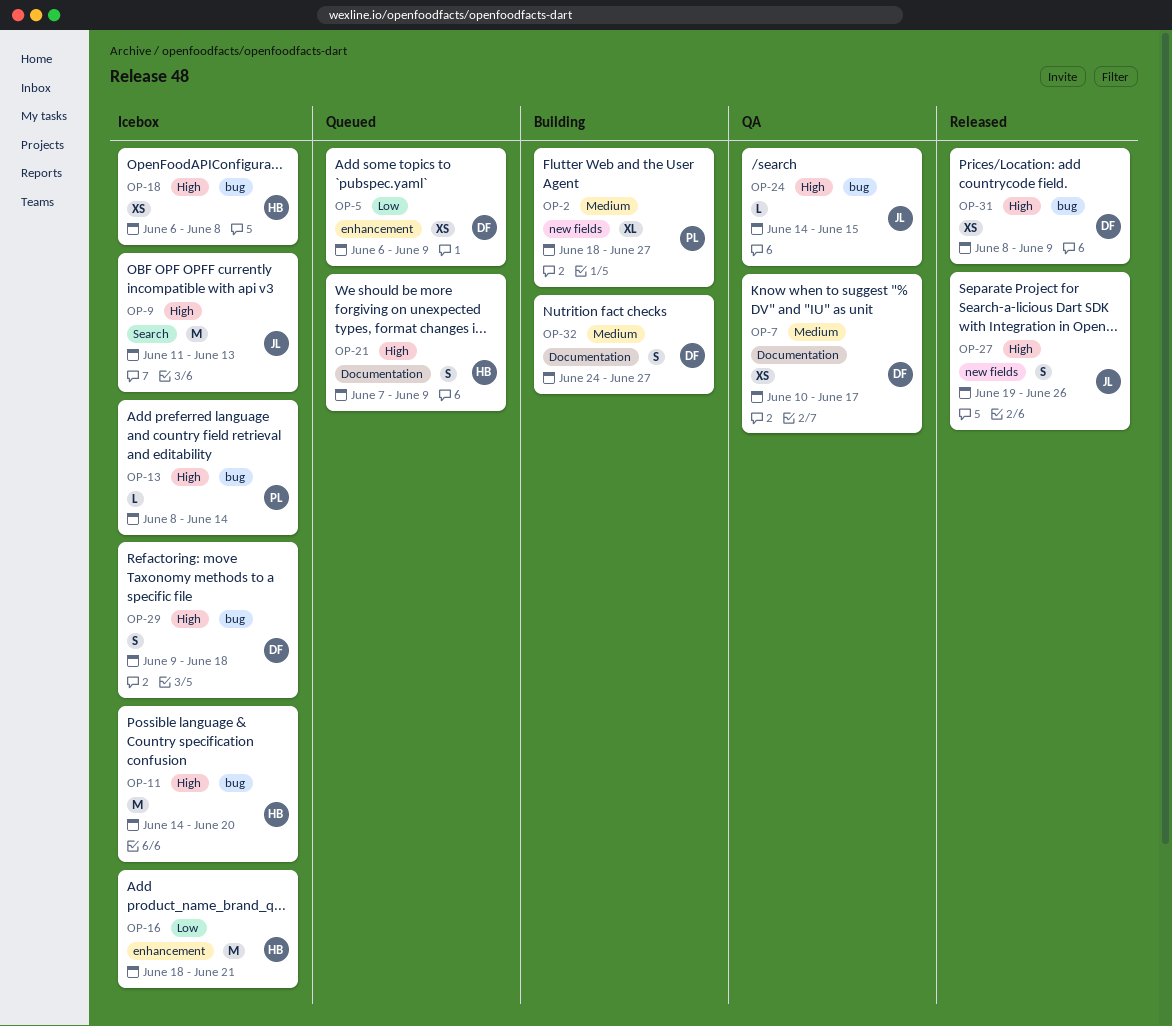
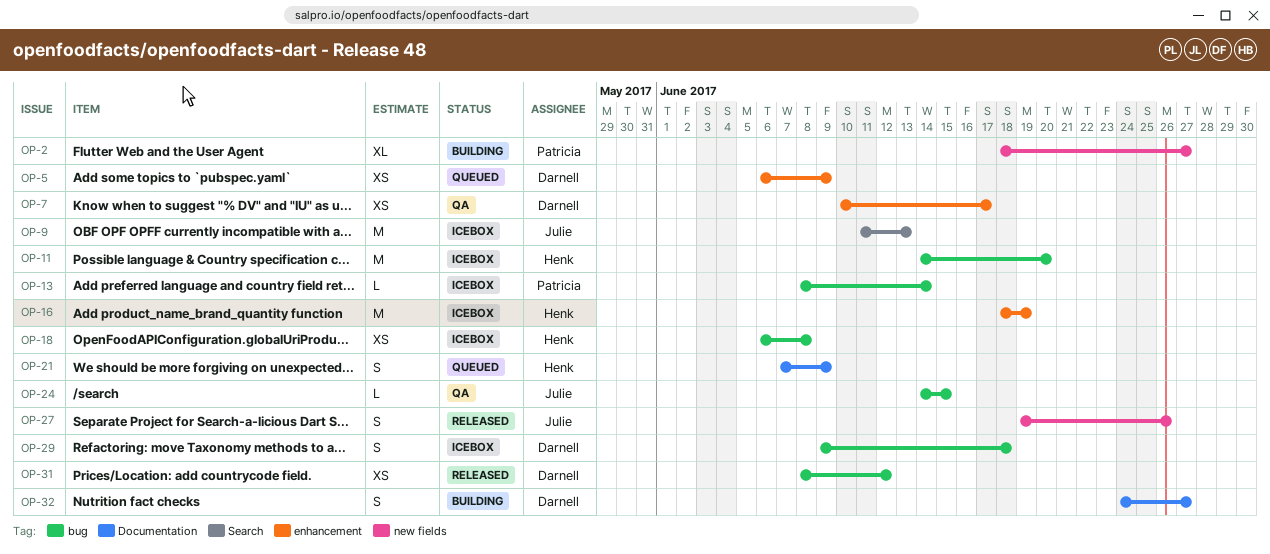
OP-7, label: Documentation -> enhancement
OP-16, due: Jun 21 -> Jun 19
OP-31, due: Jun 9 -> Jun 12

